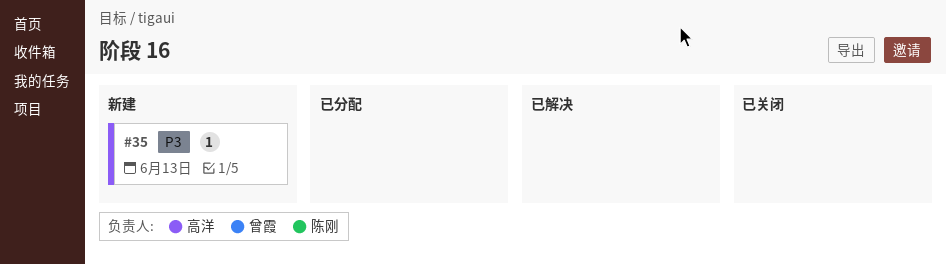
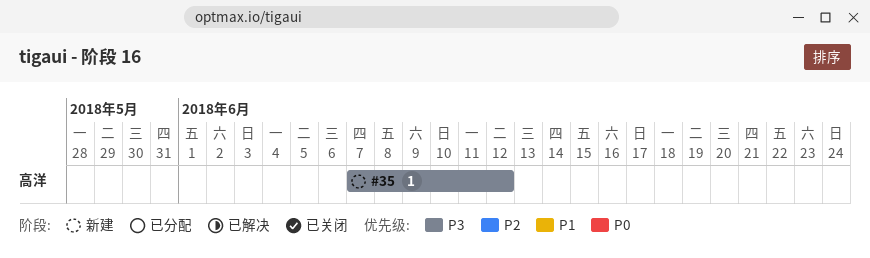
#35, due: Jun 13 -> Jun 12

